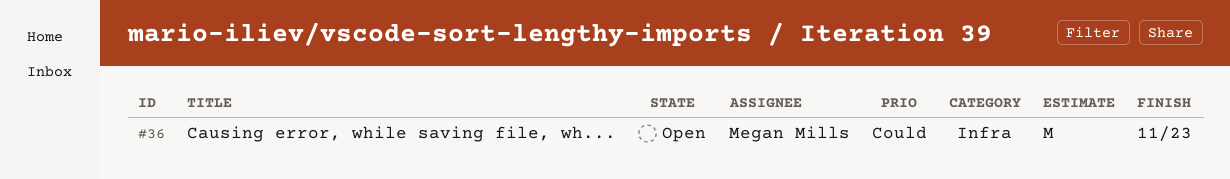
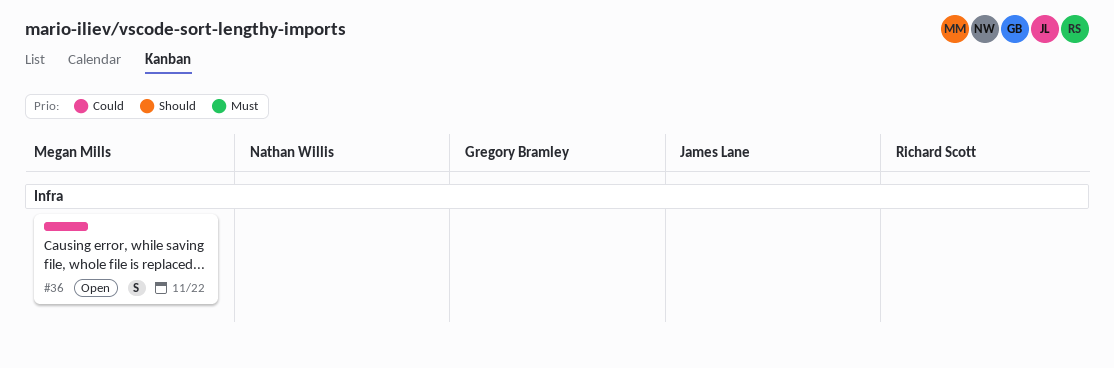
#36, estimate: M -> S
#36, due: Nov 23 -> Nov 22

